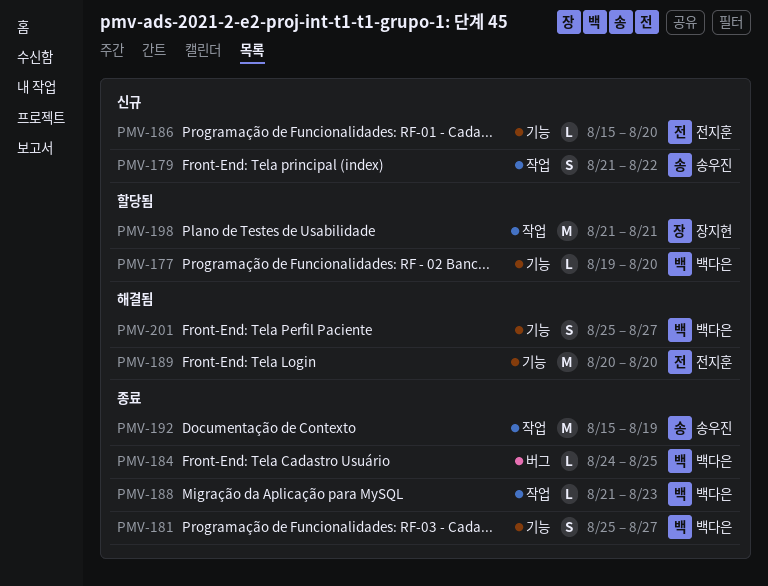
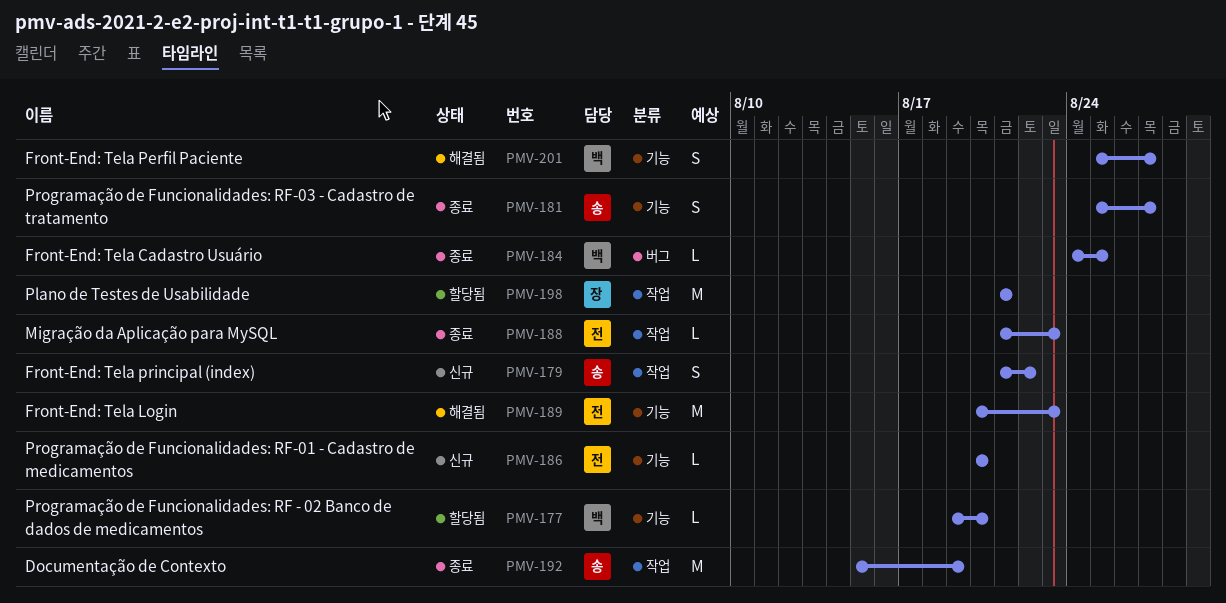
PMV-181, owner: 백다은 -> 송우진
PMV-186, start: Aug 15 -> Aug 20
PMV-188, owner: 백다은 -> 전지훈
PMV-189, due: Aug 20 -> Aug 23

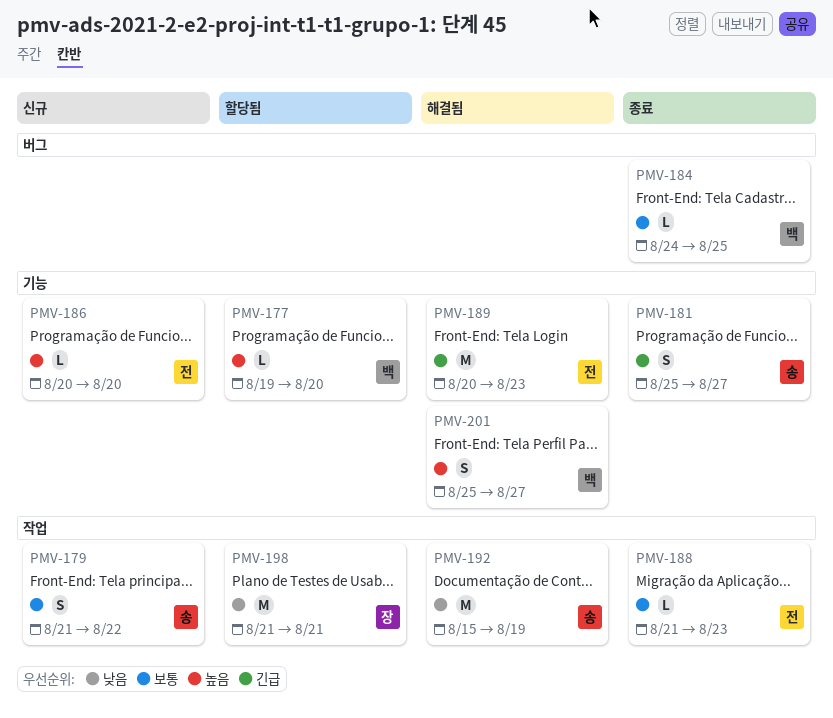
PMV-192, status: 종료 -> 해결됨

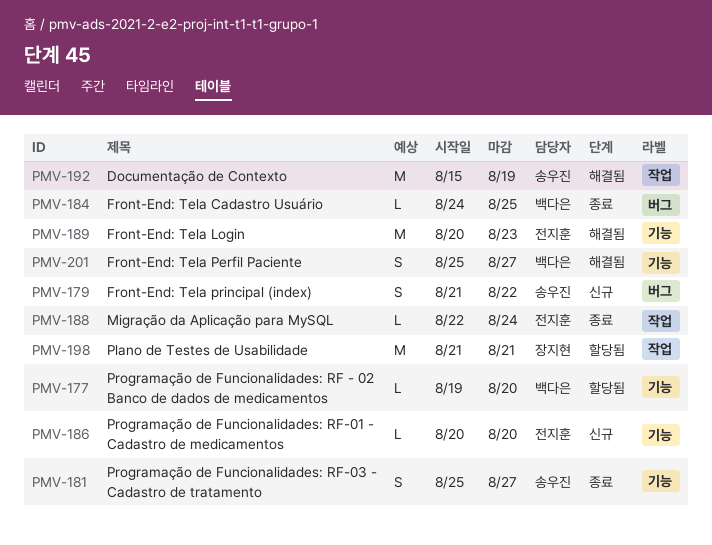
PMV-179, label: 작업 -> 버그
PMV-188, start: Aug 21 -> Aug 22
PMV-188, due: Aug 23 -> Aug 24

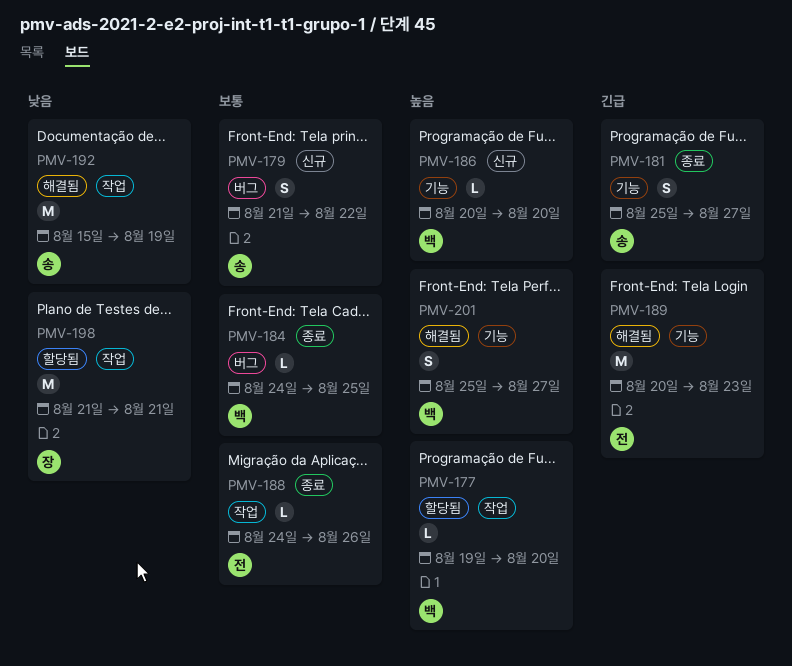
PMV-177, label: 기능 -> 작업
PMV-186, owner: 전지훈 -> 백다은
PMV-188, start: Aug 22 -> Aug 24
PMV-188, due: Aug 24 -> Aug 26

